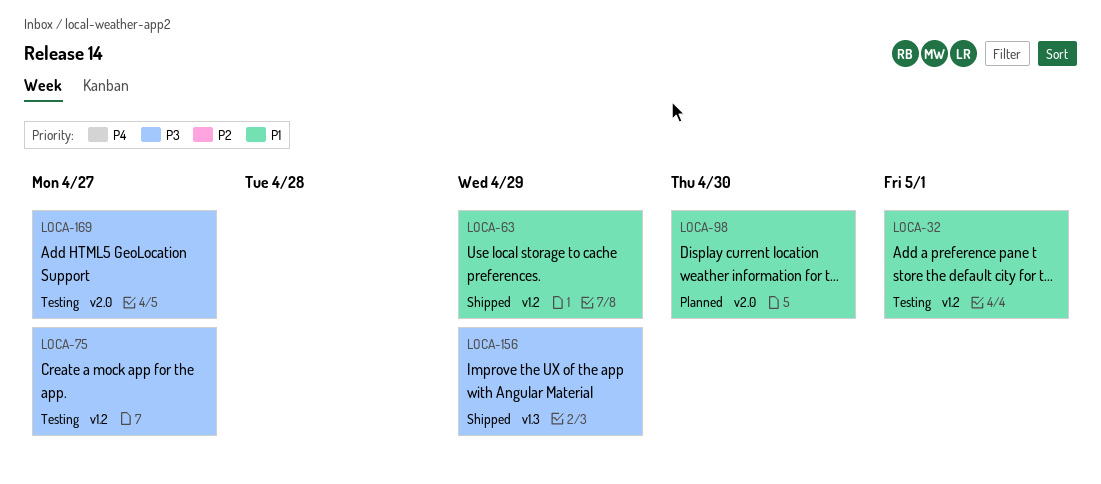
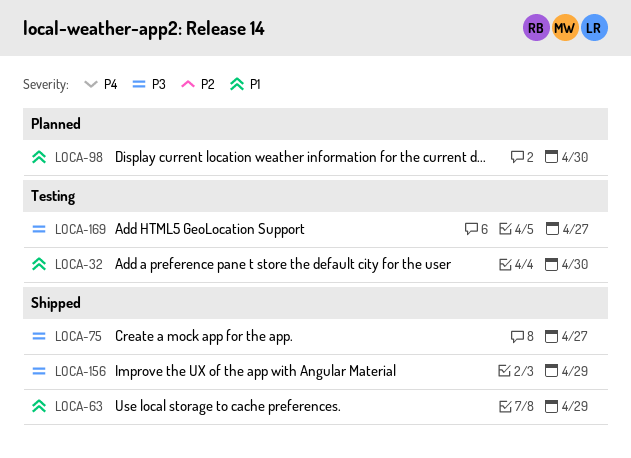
LOCA-32, due: May 1 -> Apr 30
LOCA-75, status: Testing -> Shipped

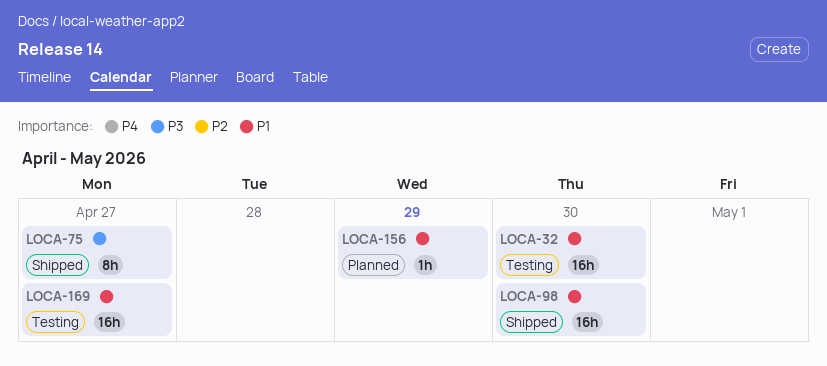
LOCA-63: present -> none
LOCA-98, status: Planned -> Shipped
LOCA-156, status: Shipped -> Planned
LOCA-156, priority: P3 -> P1
LOCA-169, priority: P3 -> P1

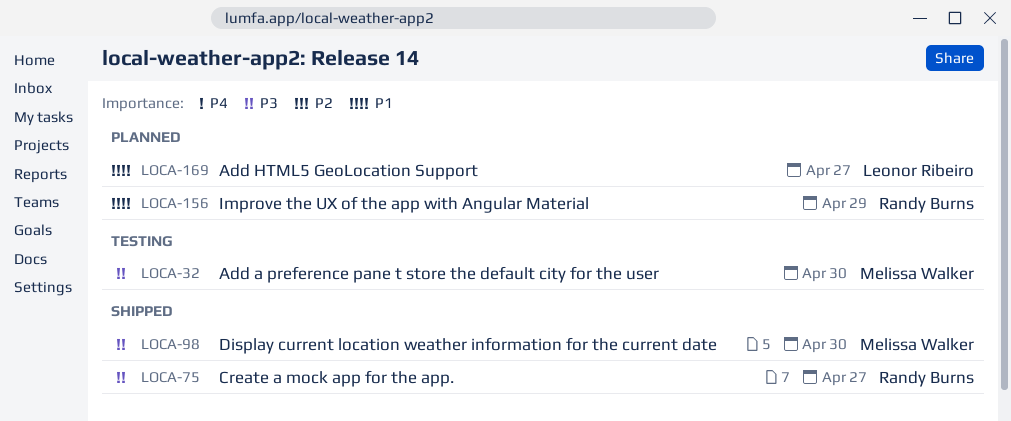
LOCA-32, priority: P1 -> P3
LOCA-98, priority: P1 -> P3
LOCA-169, status: Testing -> Planned

